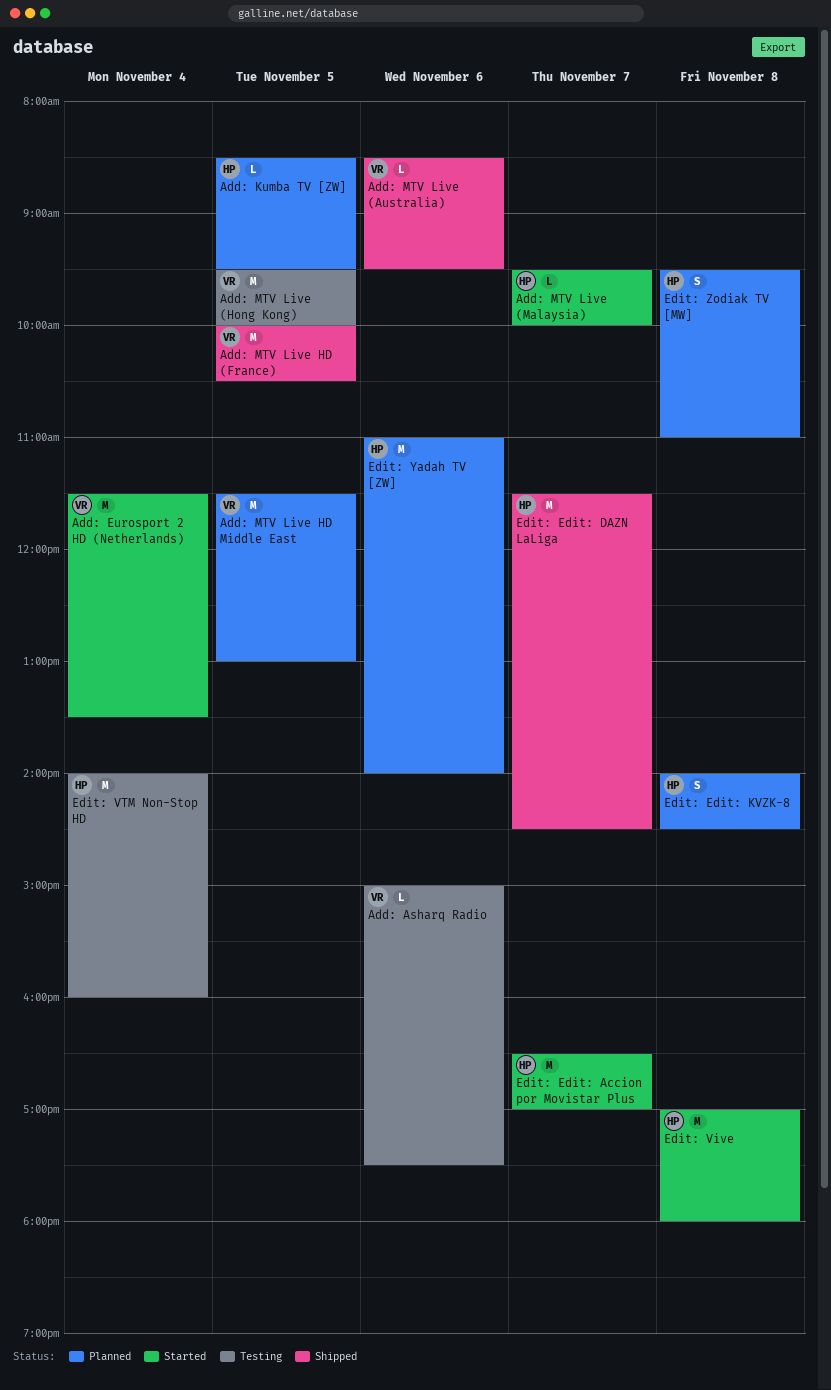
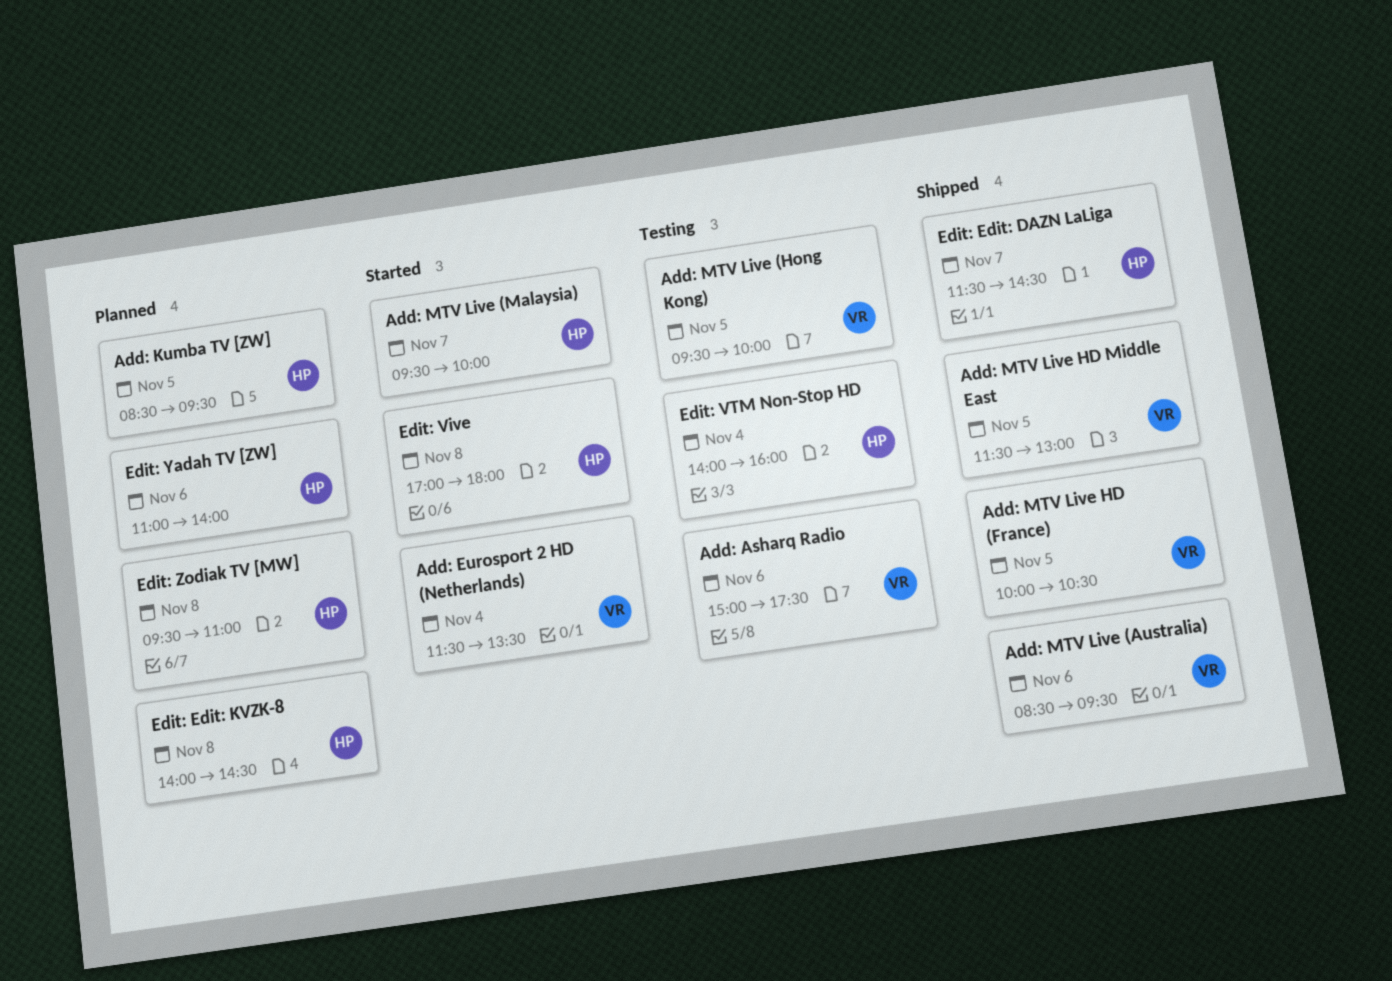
Add: MTV Live HD Middle East, status: Planned -> Shipped
Edit: Edit: Accion por Movistar Plus: present -> none

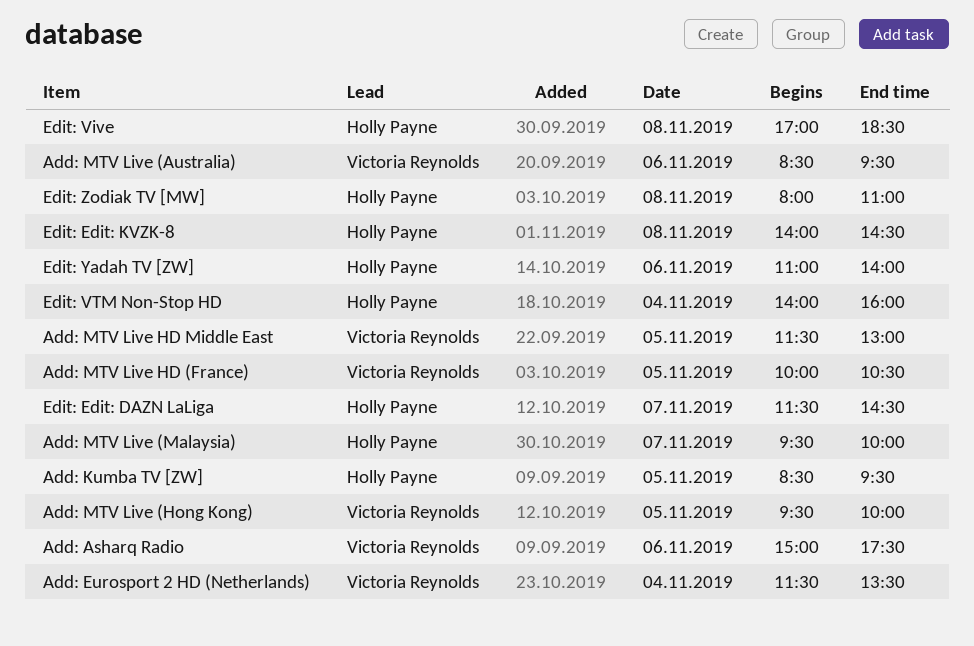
Edit: Vive, ends: 18:00 -> 18:30
Edit: Zodiak TV [MW], begins: 09:30 -> 08:00

